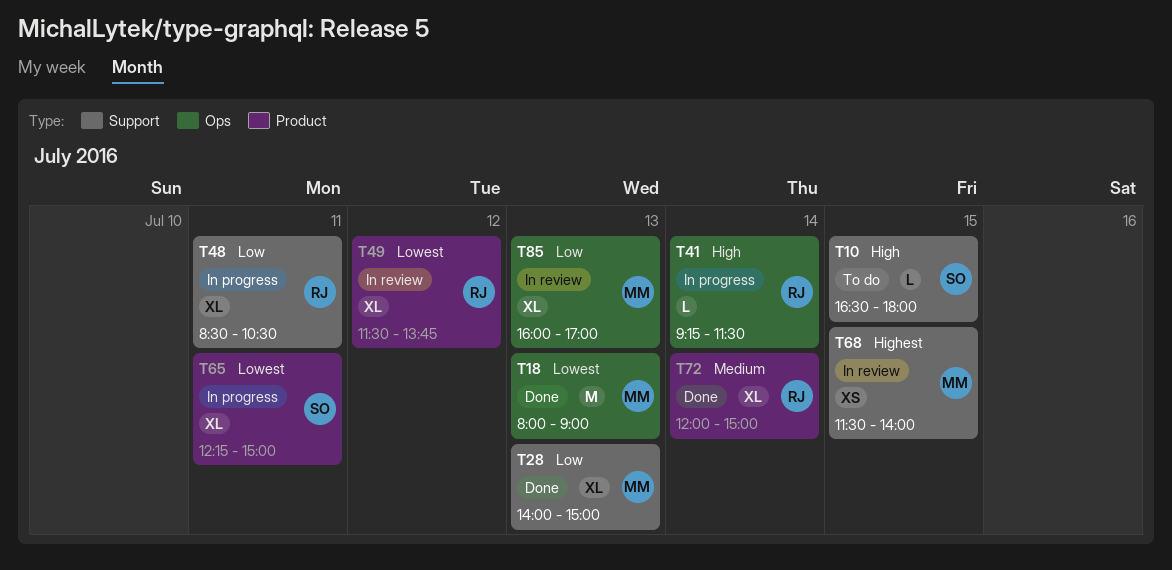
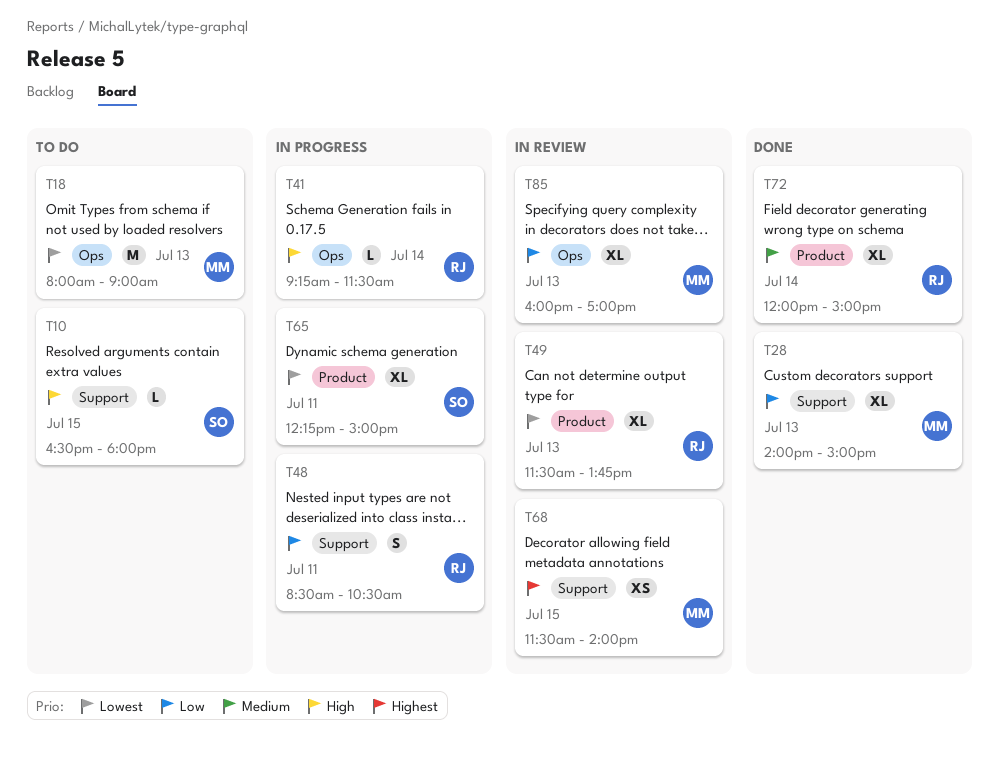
T18, status: Done -> To do
T48, estimate: XL -> S
T49, day: Jul 12 -> Jul 13

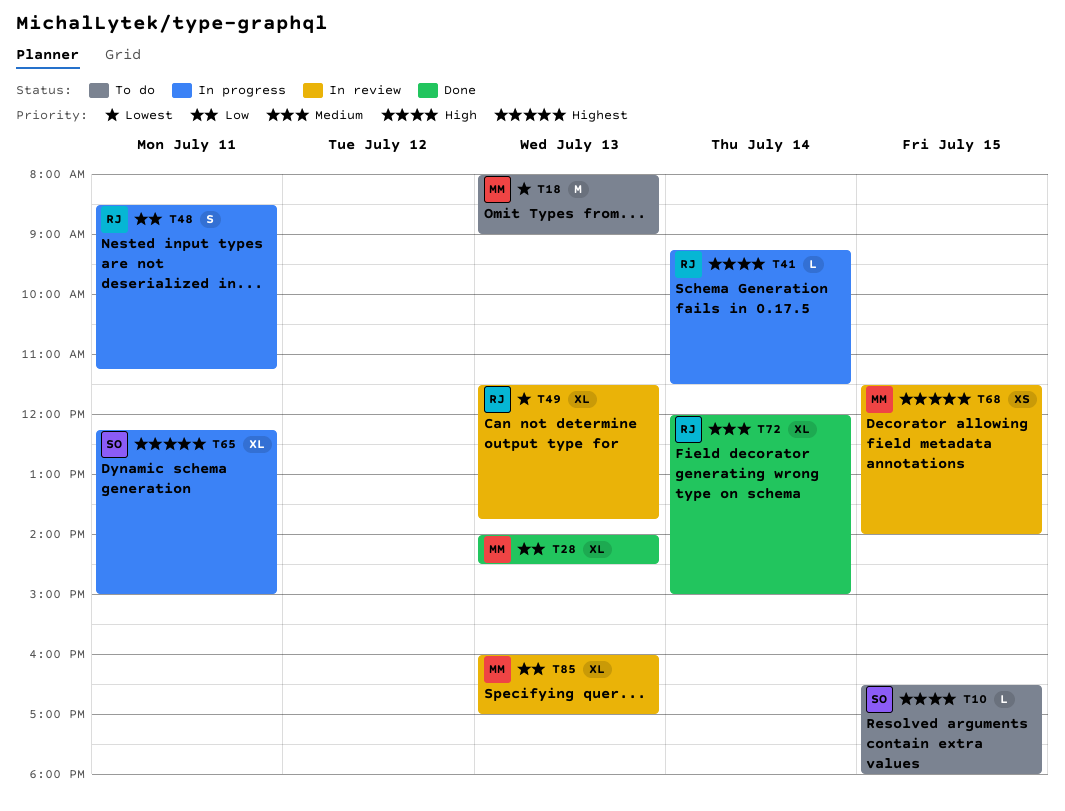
T28, ends: 15:00 -> 14:30
T48, ends: 10:30 -> 11:15
T65, priority: Lowest -> Highest

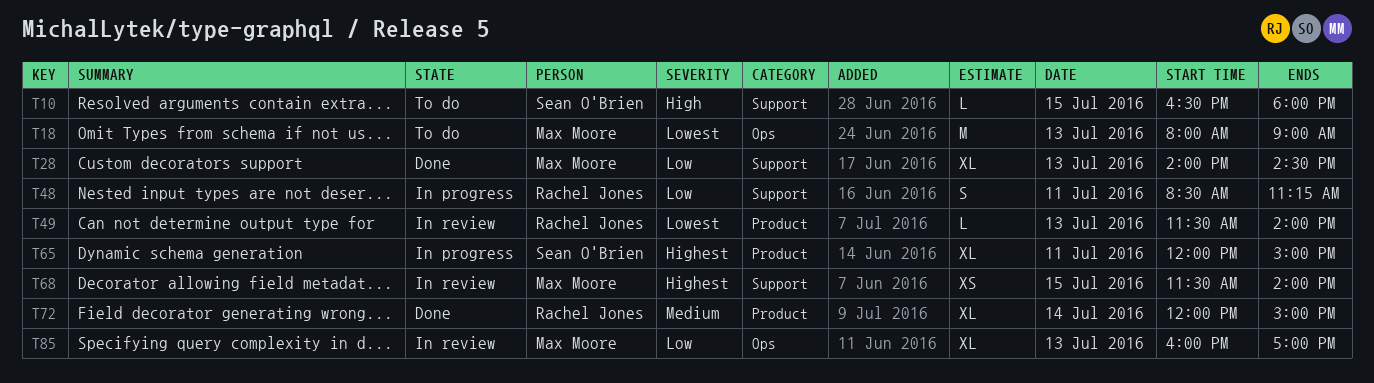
T41: present -> none
T49, estimate: XL -> L
T49, ends: 13:45 -> 14:00
T65, begins: 12:15 -> 12:00

